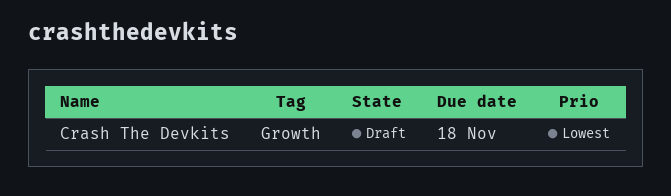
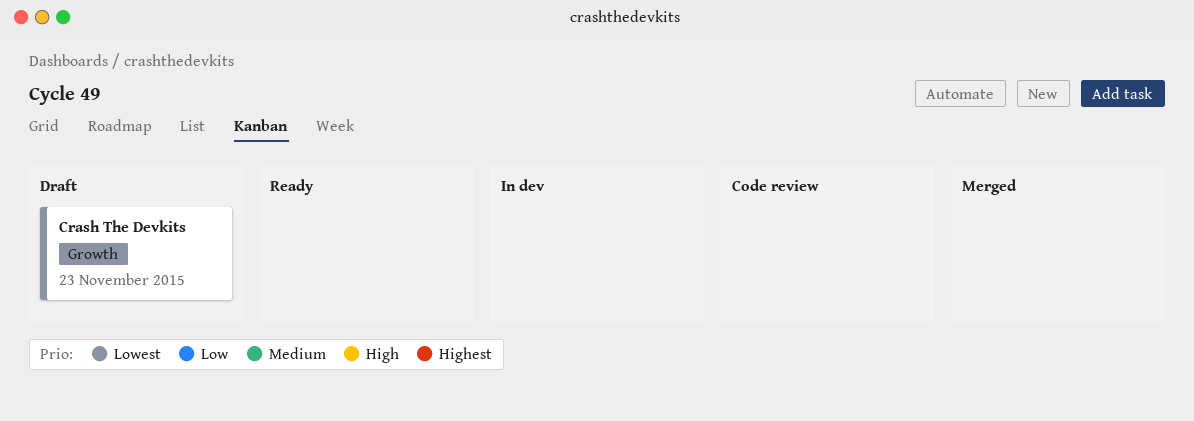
Crash The Devkits, due: Nov 18 -> Nov 23

